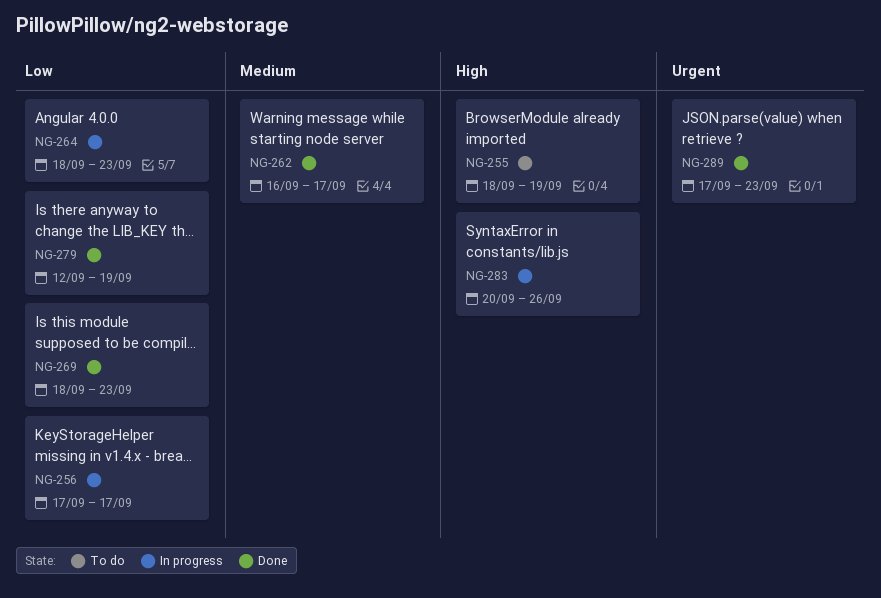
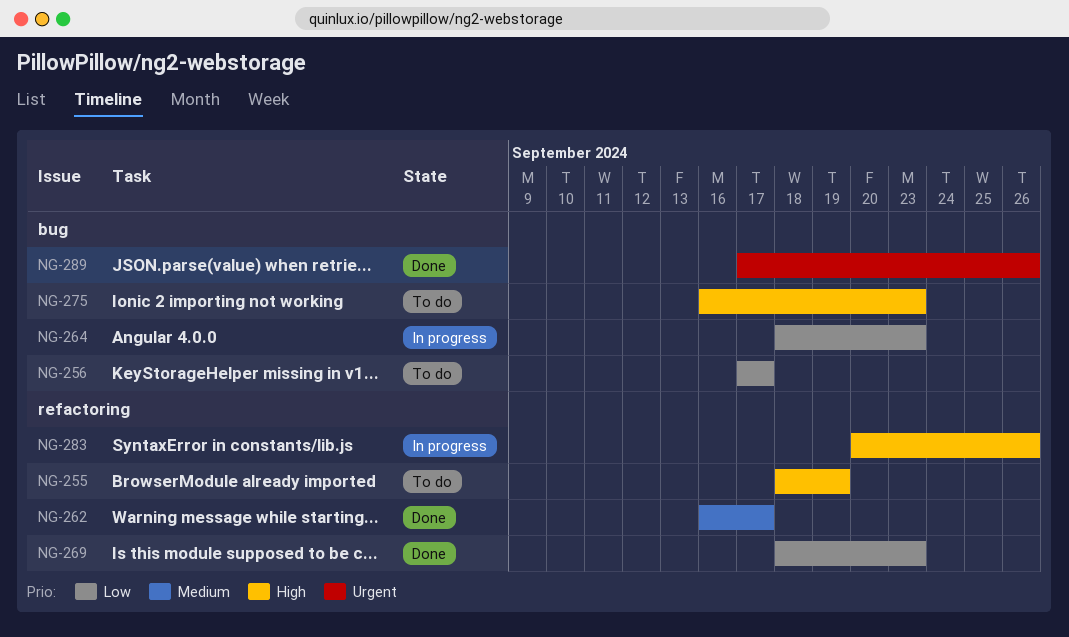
NG-256, status: In progress -> To do
NG-275: none -> present
NG-279: present -> none
NG-289, due: Sep 23 -> Sep 26

